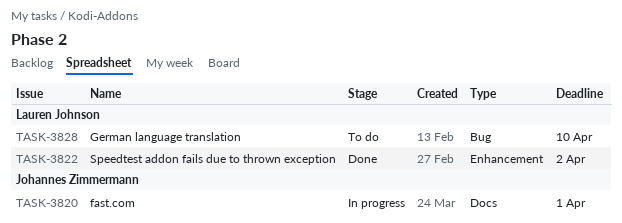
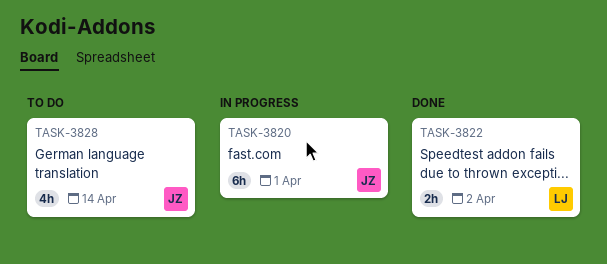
TASK-3828, owner: Lauren Johnson -> Johannes Zimmermann
TASK-3828, due: Apr 10 -> Apr 14

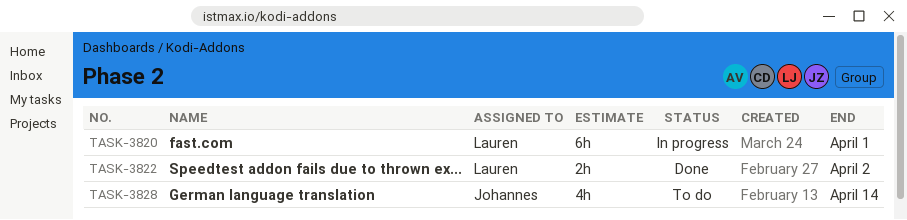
TASK-3820, owner: Johannes -> Lauren

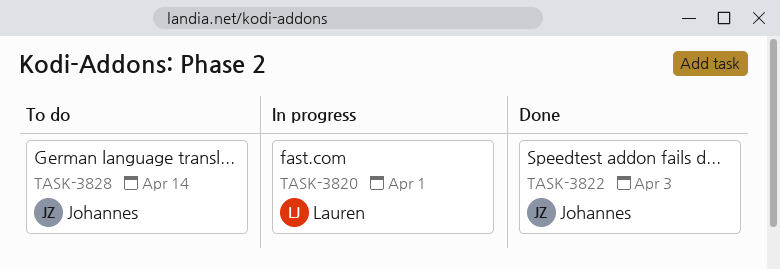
TASK-3822, owner: Lauren -> Johannes
TASK-3822, due: Apr 2 -> Apr 3

